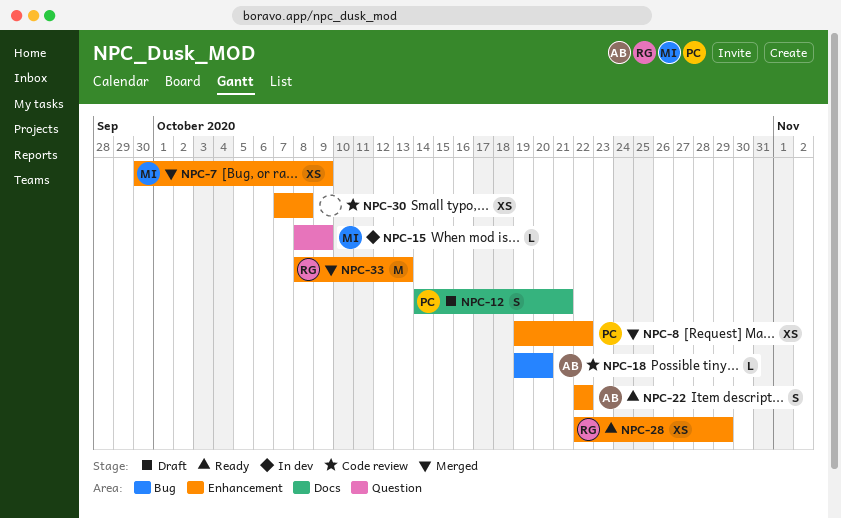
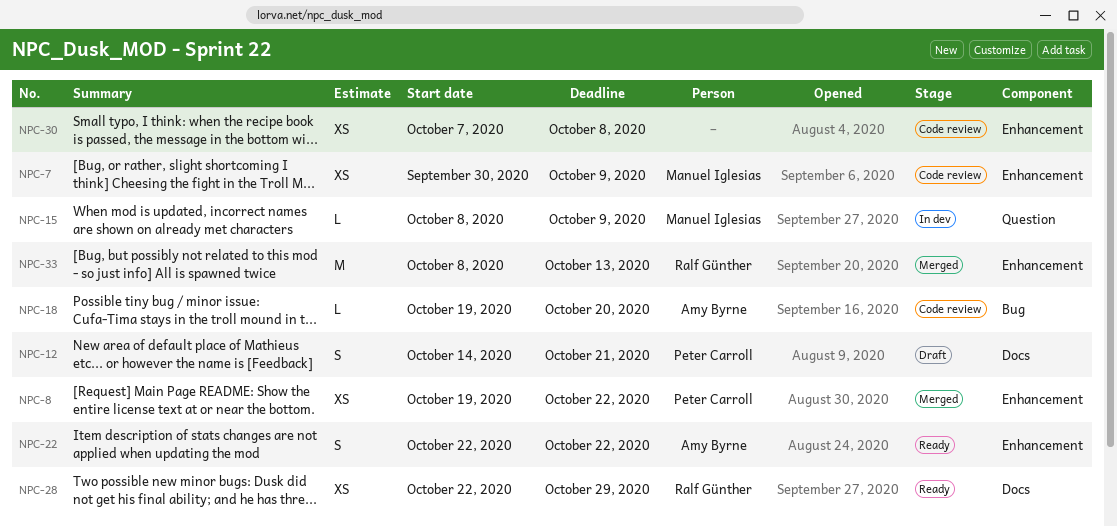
NPC-7, status: Merged -> Code review
NPC-28, label: Enhancement -> Docs

